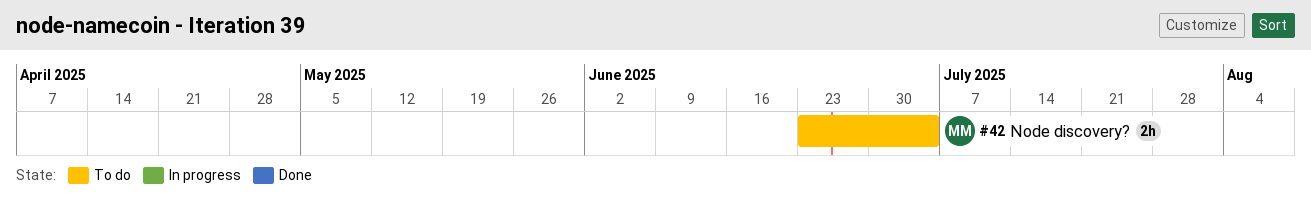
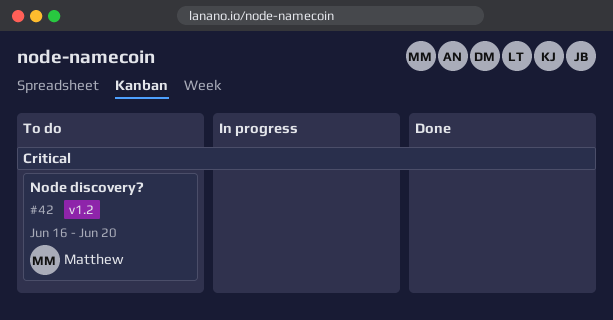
#42, start: Jun 23 -> Jun 16
#42, due: Jul 4 -> Jun 20

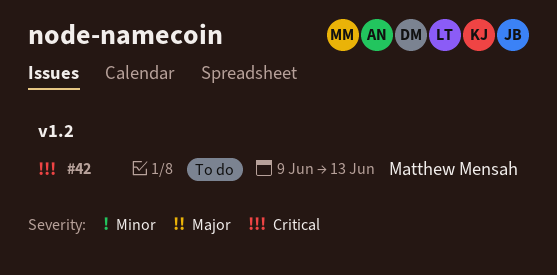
#42, start: Jun 16 -> Jun 9
#42, due: Jun 20 -> Jun 13

